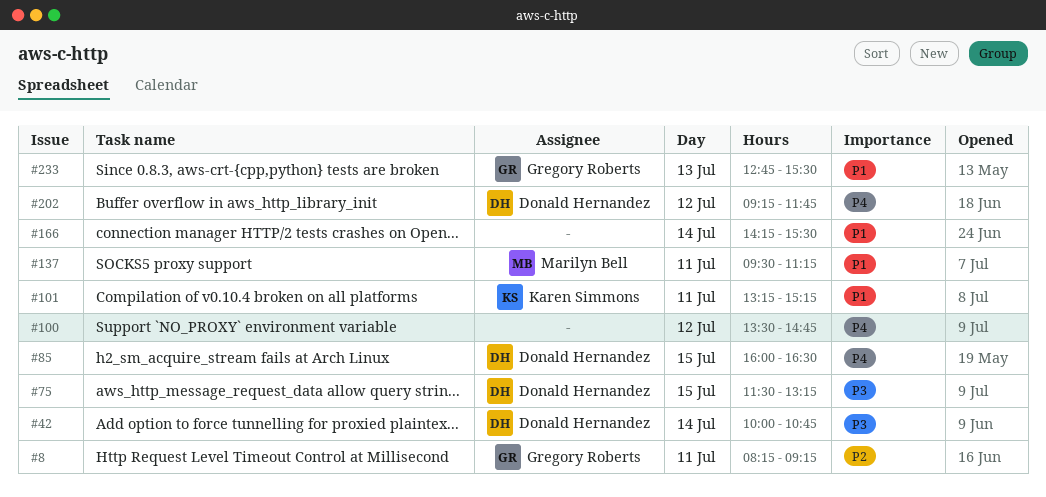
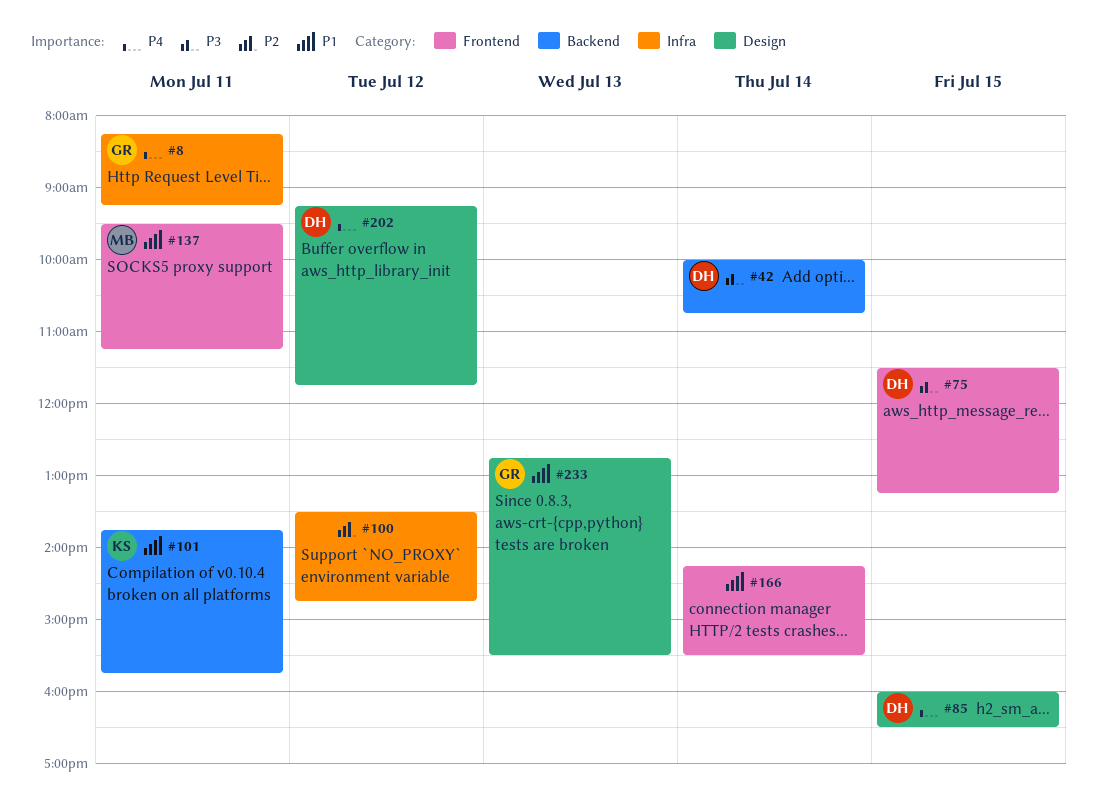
#8, priority: P2 -> P4
#100, priority: P4 -> P2
#101, begins: 13:15 -> 13:45
#101, ends: 15:15 -> 15:45

